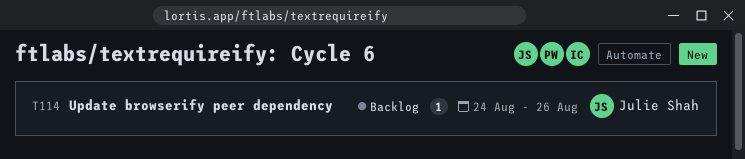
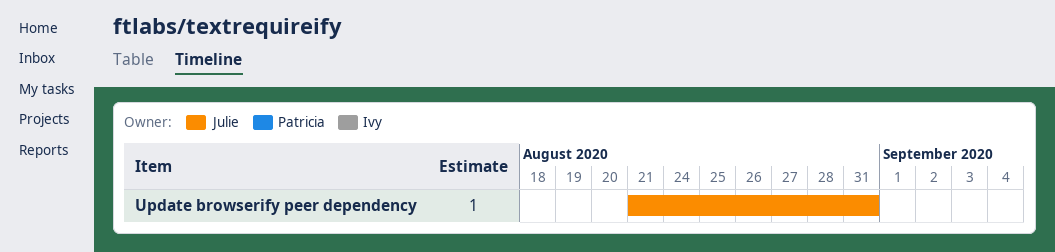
Update browserify peer dependency, start: Aug 24 -> Aug 21
Update browserify peer dependency, due: Aug 26 -> Aug 31

